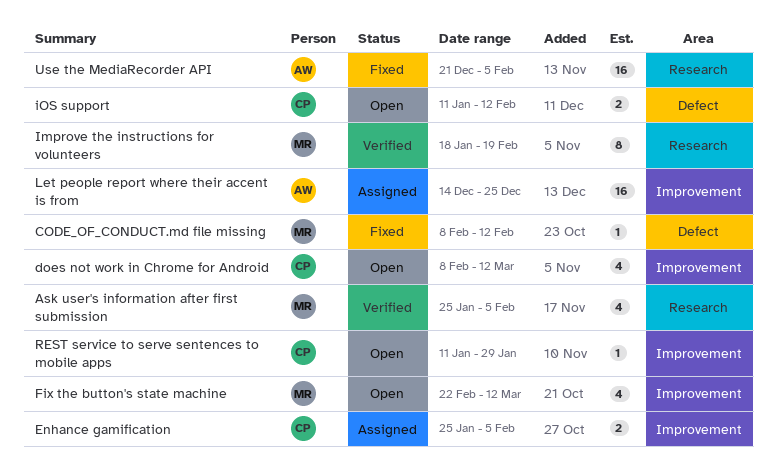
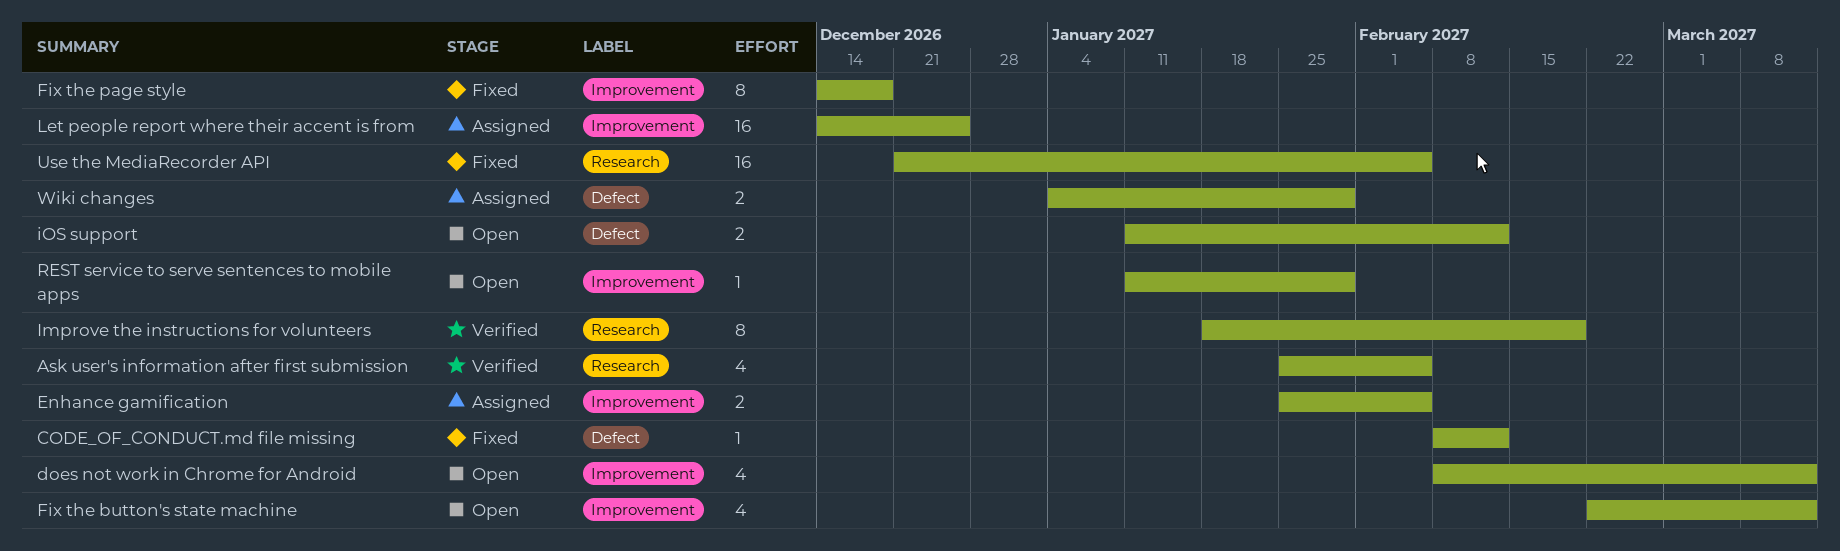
Fix the page style: none -> present
Wiki changes: none -> present

